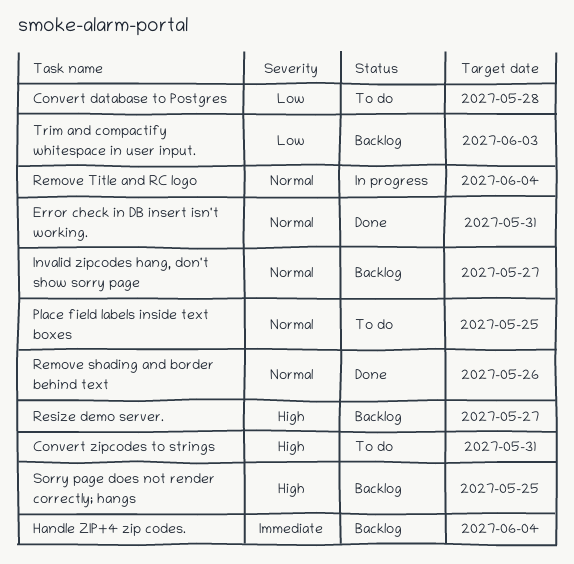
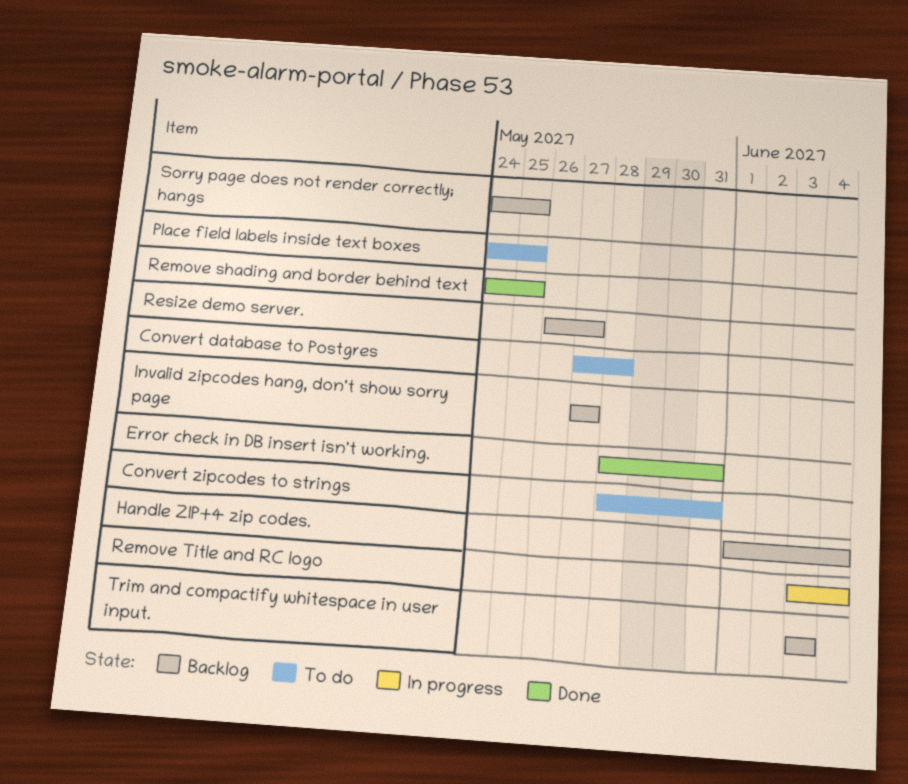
Remove shading and border behind text, due: May 26 -> May 25

